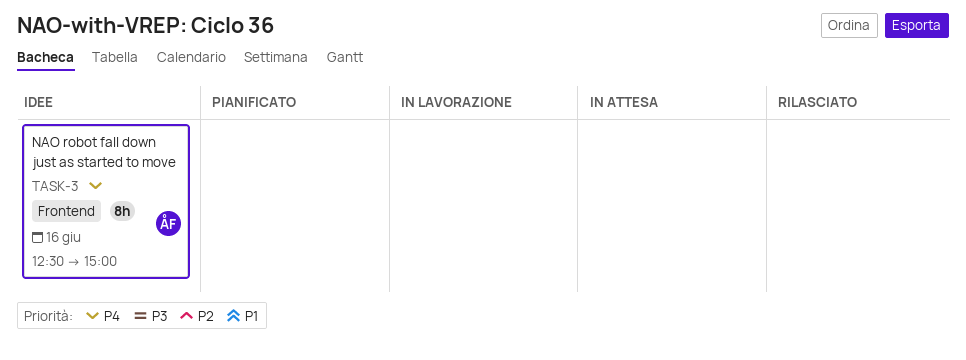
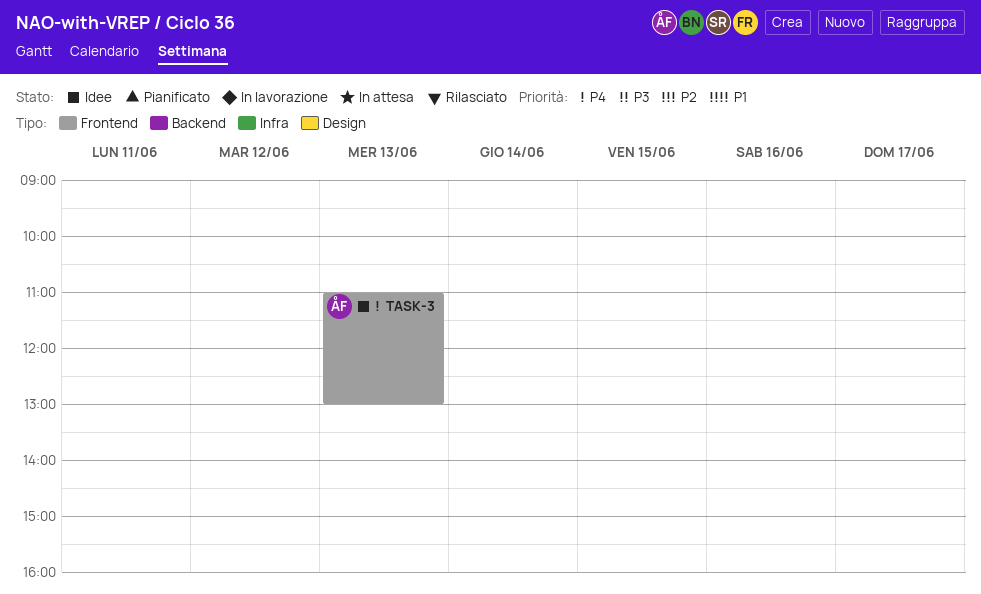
TASK-3, day: Jun 16 -> Jun 13
TASK-3, begins: 12:30 -> 11:00
TASK-3, ends: 15:00 -> 13:00

